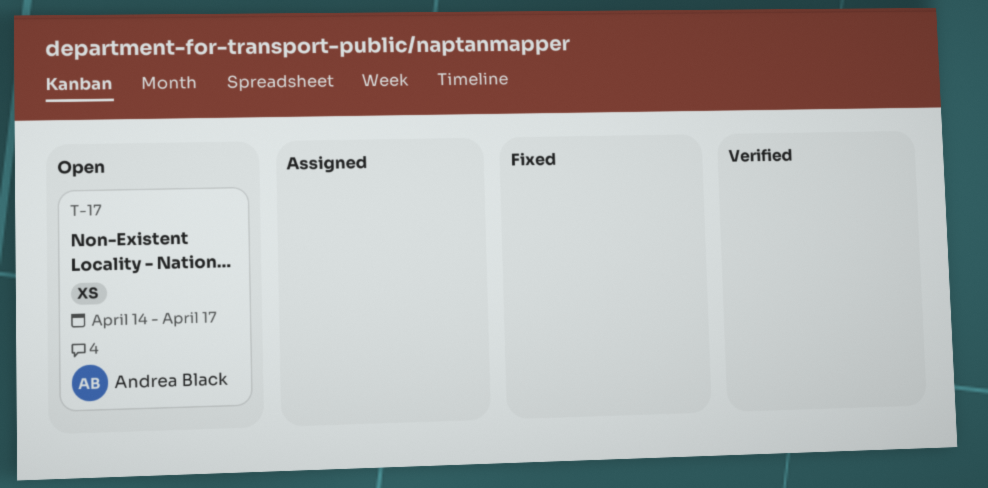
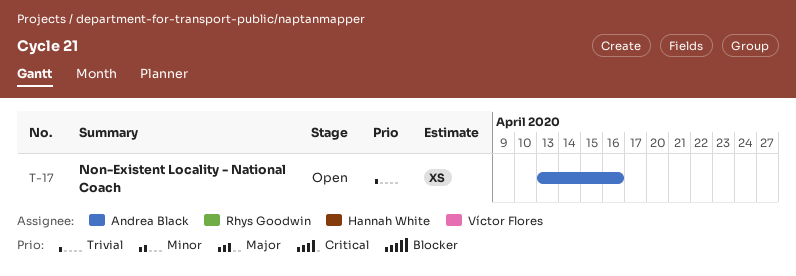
T-17, start: Apr 14 -> Apr 13
T-17, due: Apr 17 -> Apr 16

